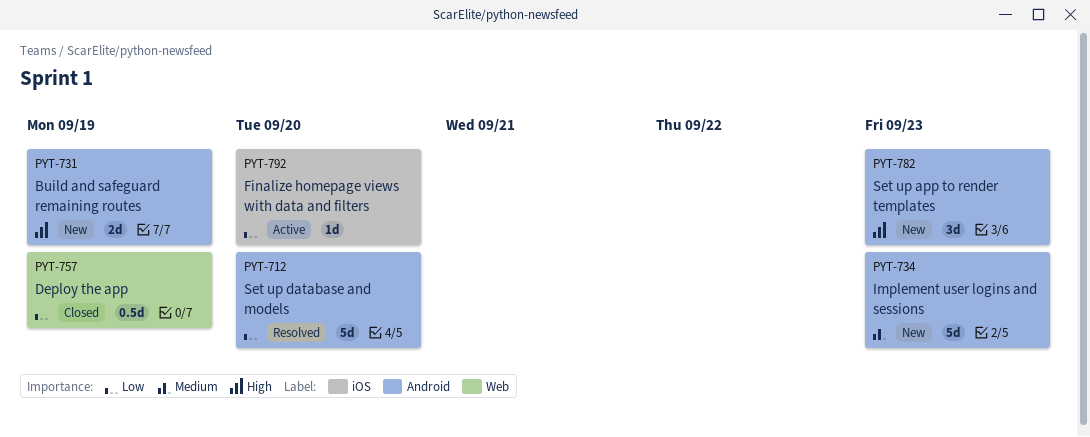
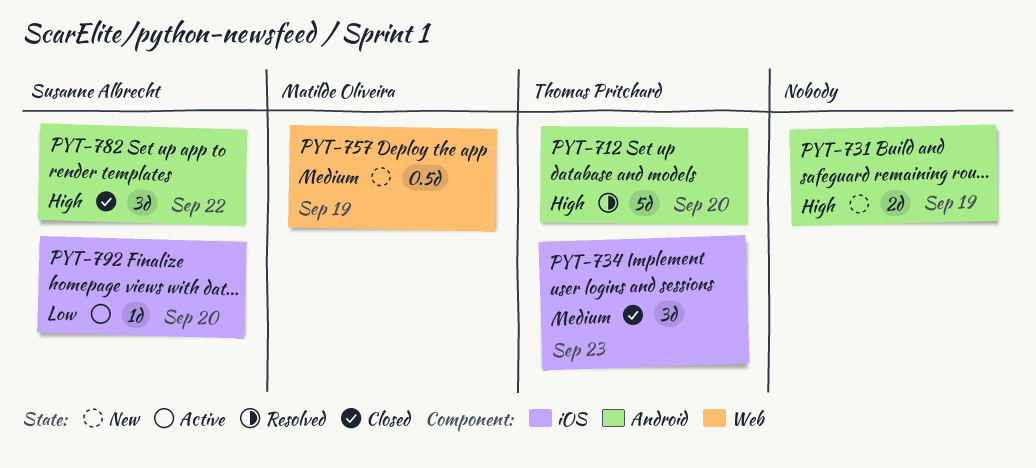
PYT-712, priority: Low -> High
PYT-734, status: New -> Closed
PYT-734, label: Android -> iOS
PYT-734, estimate: 5d -> 3d
PYT-757, status: Closed -> New
PYT-757, priority: Low -> Medium
PYT-782, status: New -> Closed
PYT-782, due: Sep 23 -> Sep 22

